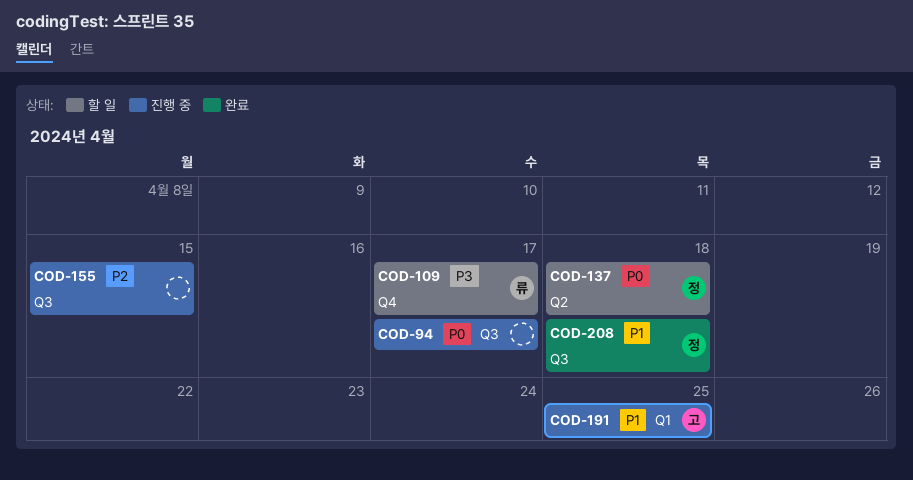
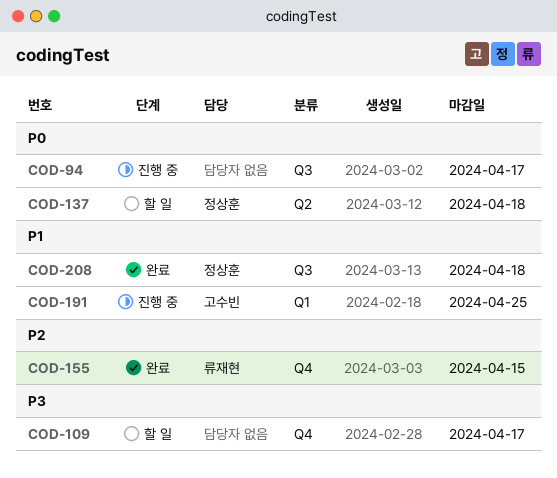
COD-109, owner: 류재현 -> none
COD-155, status: 진행 중 -> 완료
COD-155, owner: none -> 류재현
COD-155, label: Q3 -> Q4

